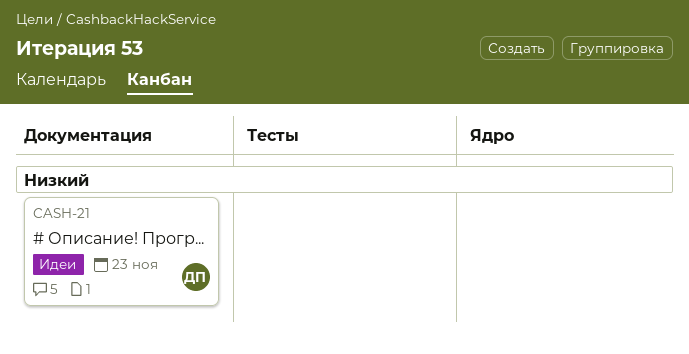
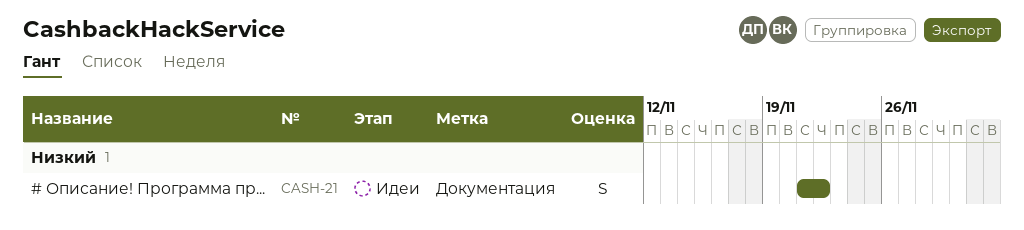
CASH-21, due: Nov 23 -> Nov 22

